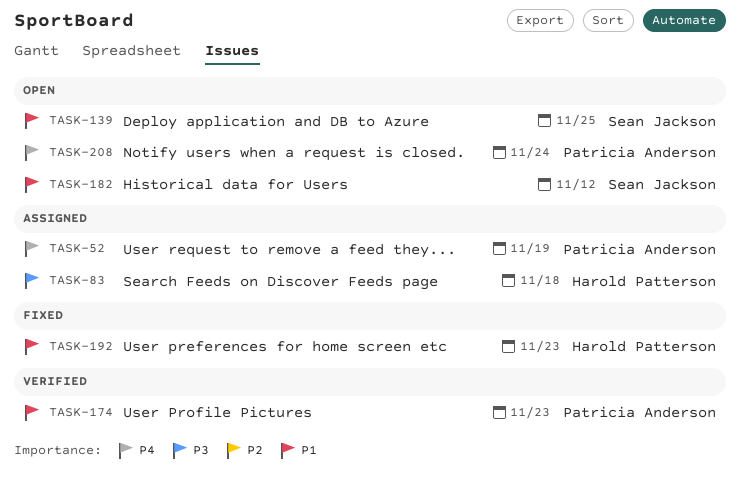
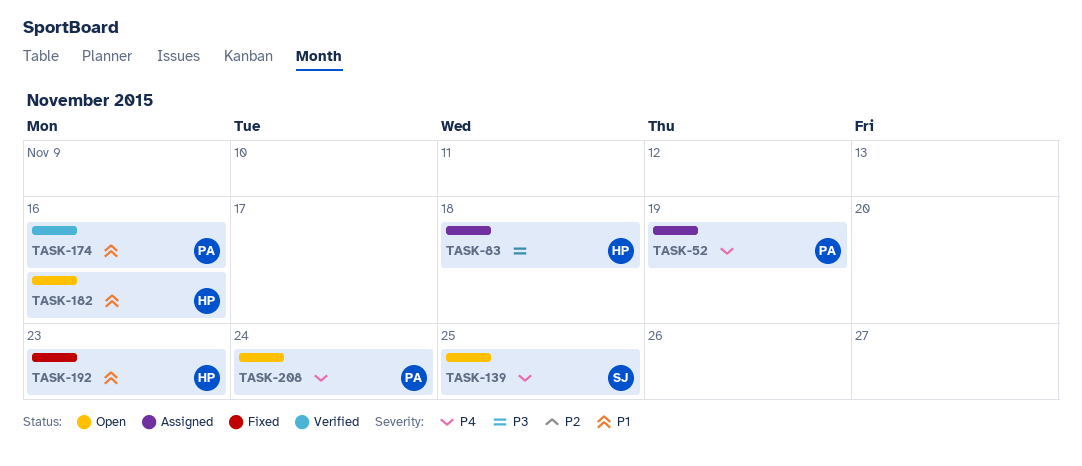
TASK-139, priority: P1 -> P4
TASK-174, due: Nov 23 -> Nov 16
TASK-182, owner: Sean Jackson -> Harold Patterson
TASK-182, due: Nov 12 -> Nov 16

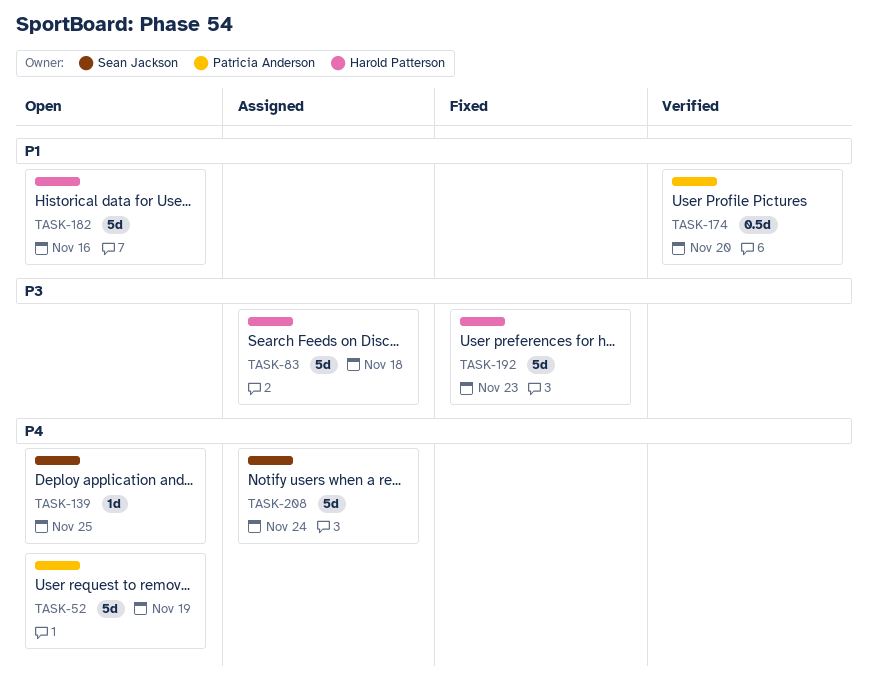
TASK-52, status: Assigned -> Open
TASK-174, due: Nov 16 -> Nov 20
TASK-192, priority: P1 -> P3
TASK-208, status: Open -> Assigned
TASK-208, owner: Patricia Anderson -> Sean Jackson

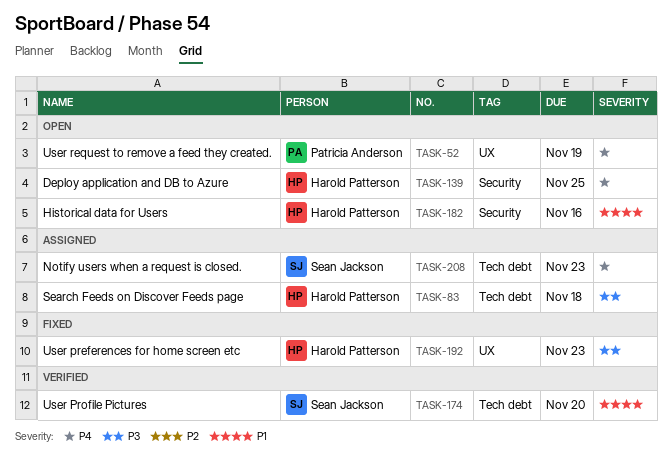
TASK-139, owner: Sean Jackson -> Harold Patterson
TASK-174, owner: Patricia Anderson -> Sean Jackson
TASK-208, due: Nov 24 -> Nov 23

